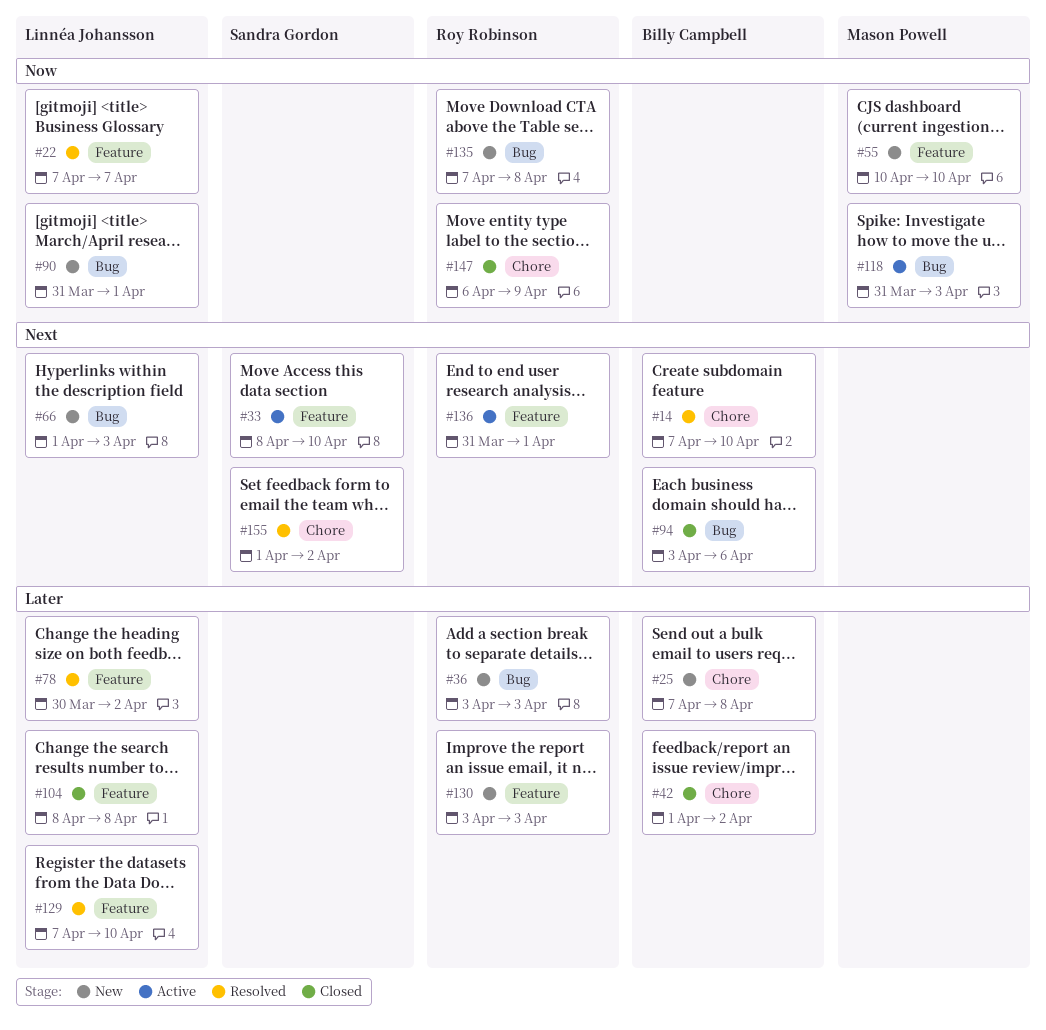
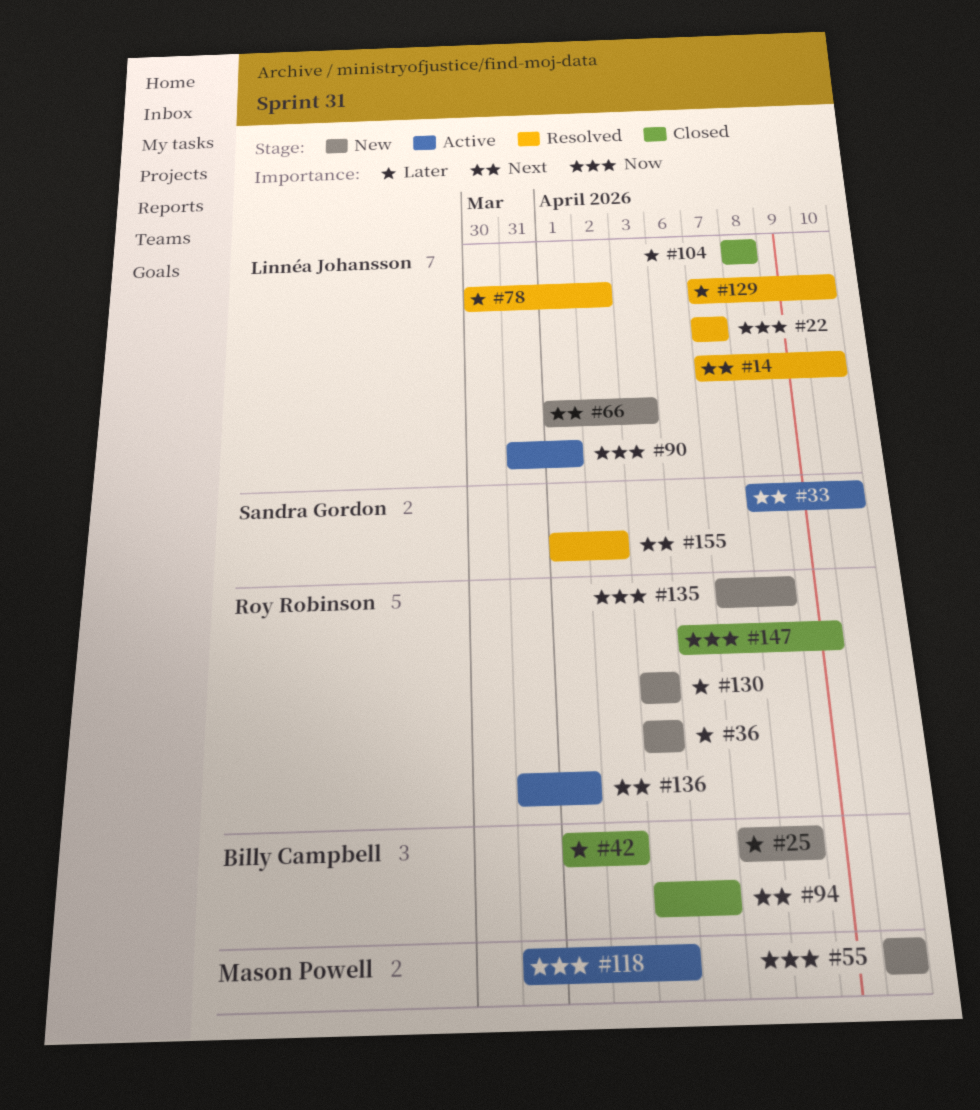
#14, owner: Billy Campbell -> Linnéa Johansson
#90, status: New -> Active

